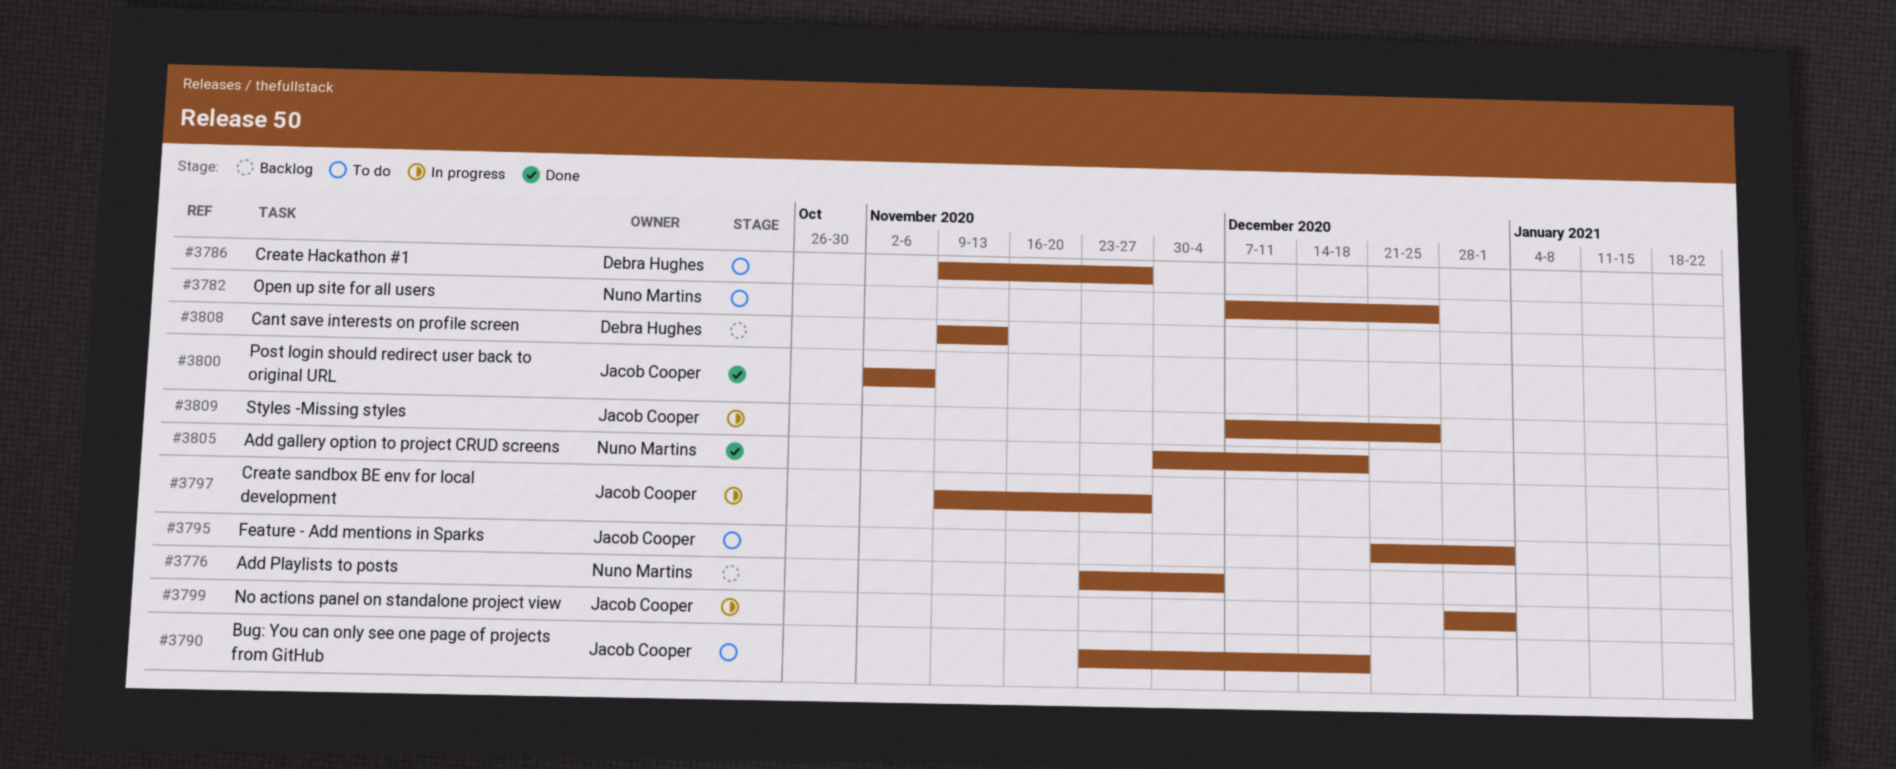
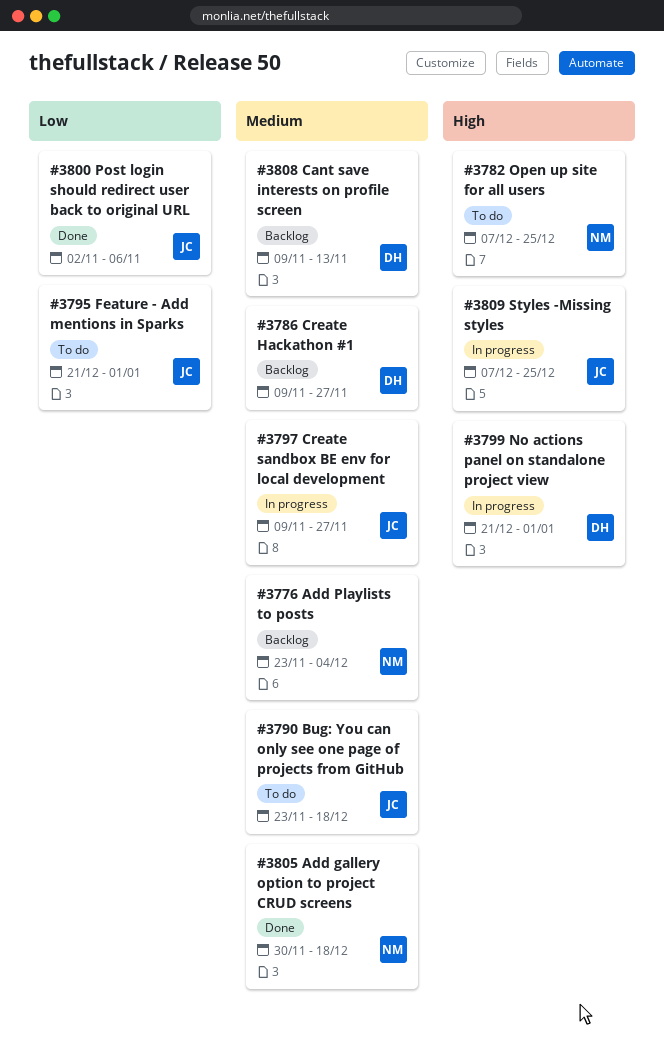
#3786, status: To do -> Backlog
#3799, owner: Jacob Cooper -> Debra Hughes
#3799, start: Dec 28 -> Dec 21

